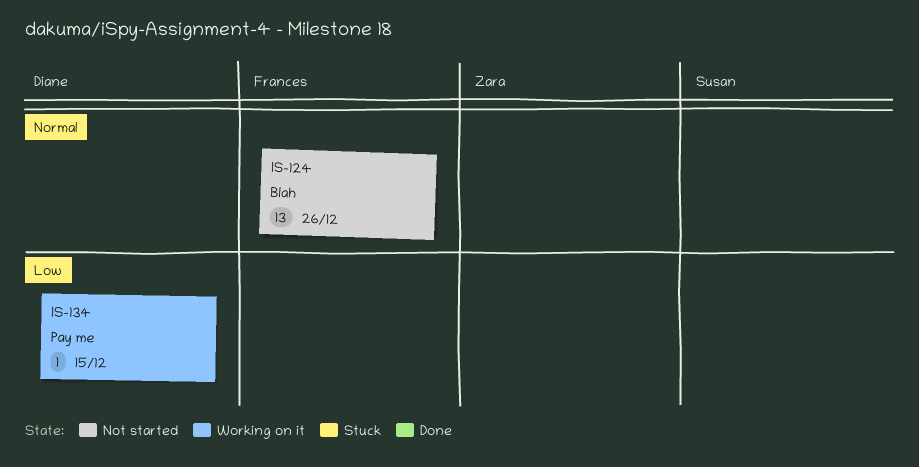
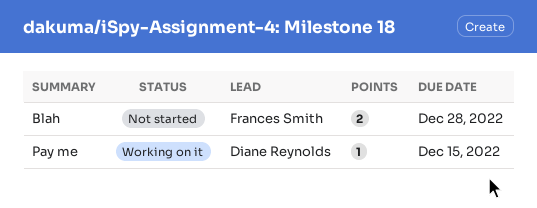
Blah, estimate: 13 -> 2
Blah, due: Dec 26 -> Dec 28

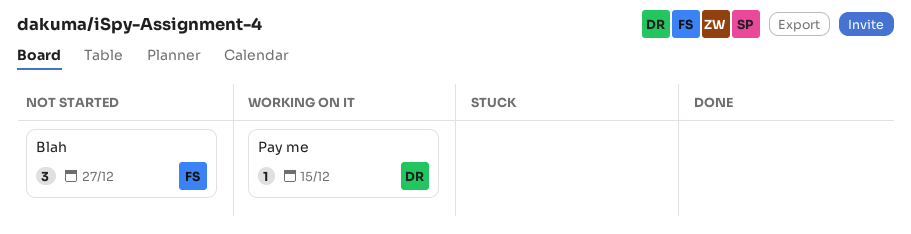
Blah, estimate: 2 -> 3
Blah, due: Dec 28 -> Dec 27

